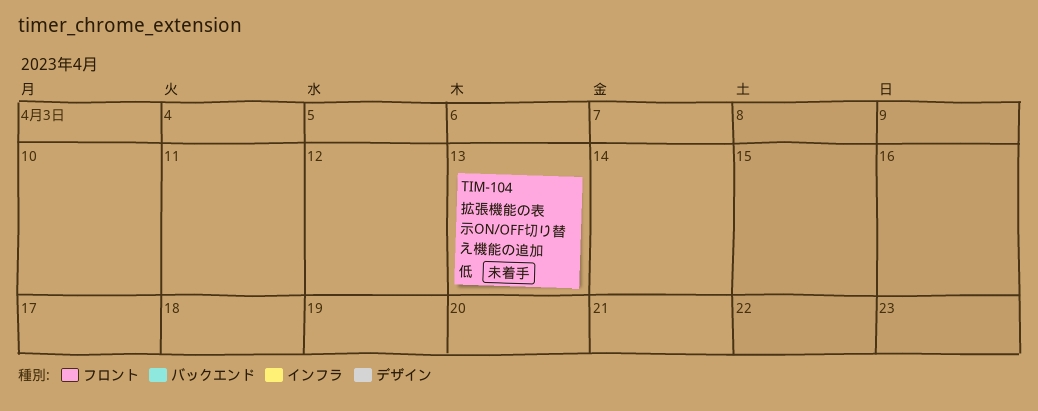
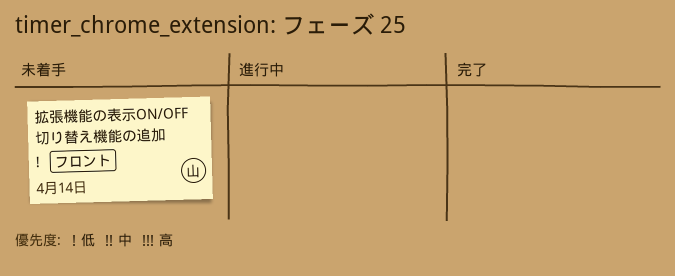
拡張機能の表示ON/OFF切り替え機能の追加, due: Apr 13 -> Apr 14

